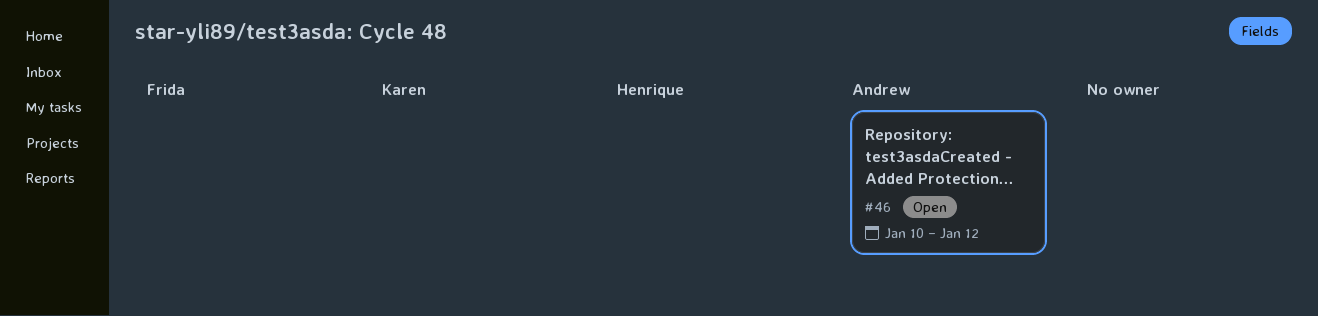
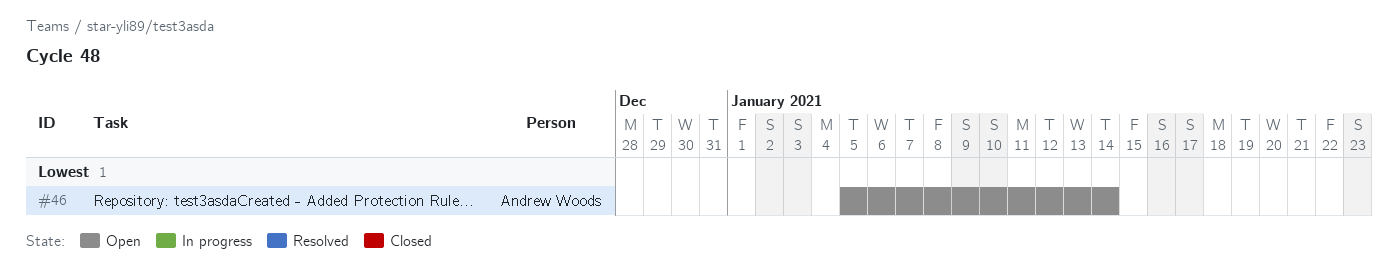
#46, start: Jan 10 -> Jan 5
#46, due: Jan 12 -> Jan 14

